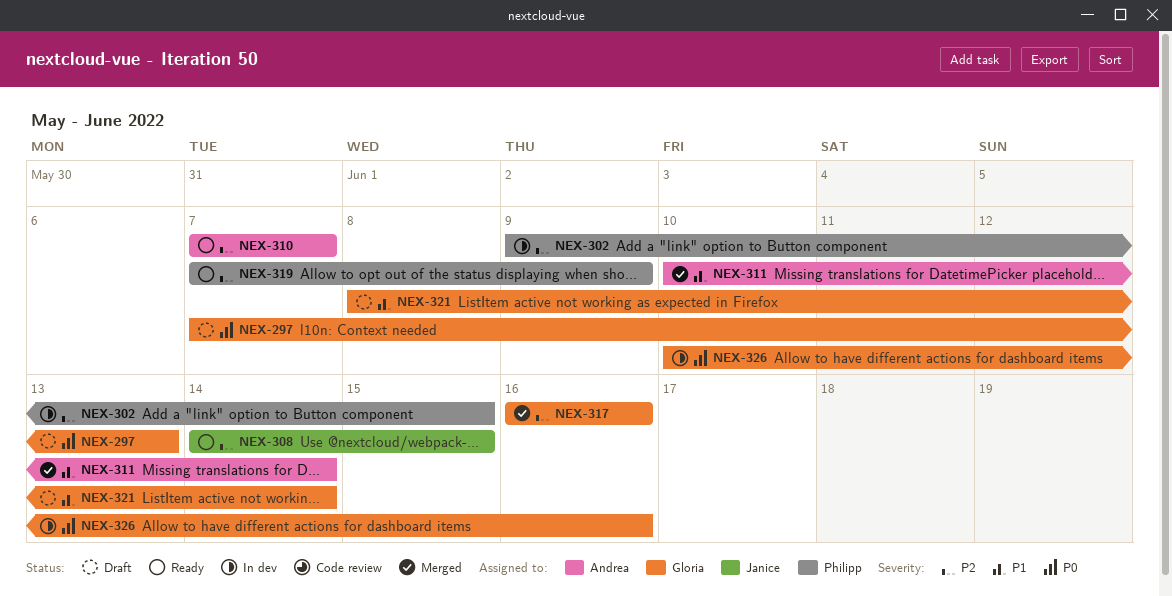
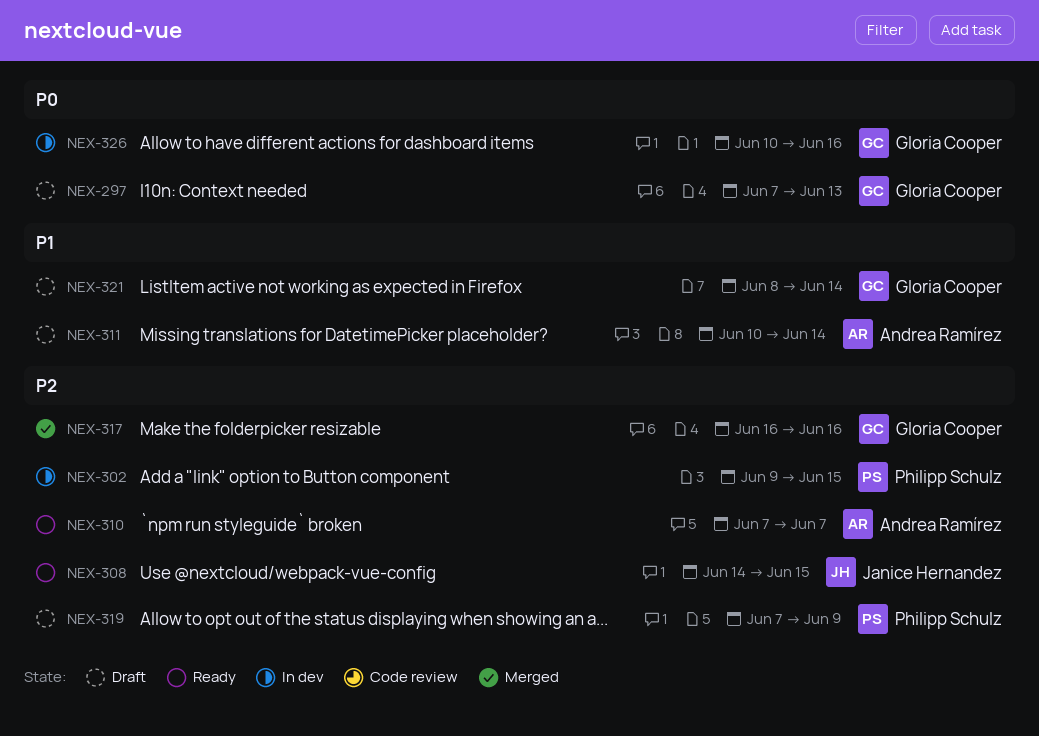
NEX-311, status: Merged -> Draft
NEX-319, status: Ready -> Draft

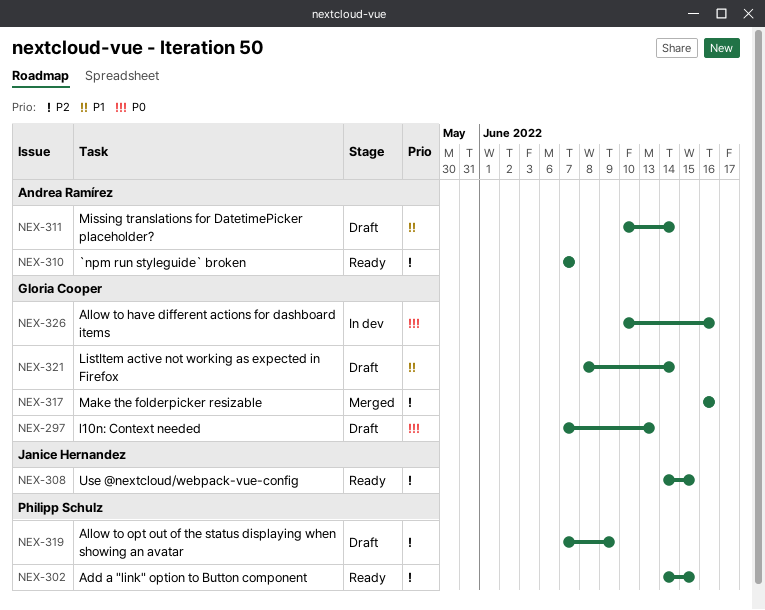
NEX-302, status: In dev -> Ready
NEX-302, start: Jun 9 -> Jun 14

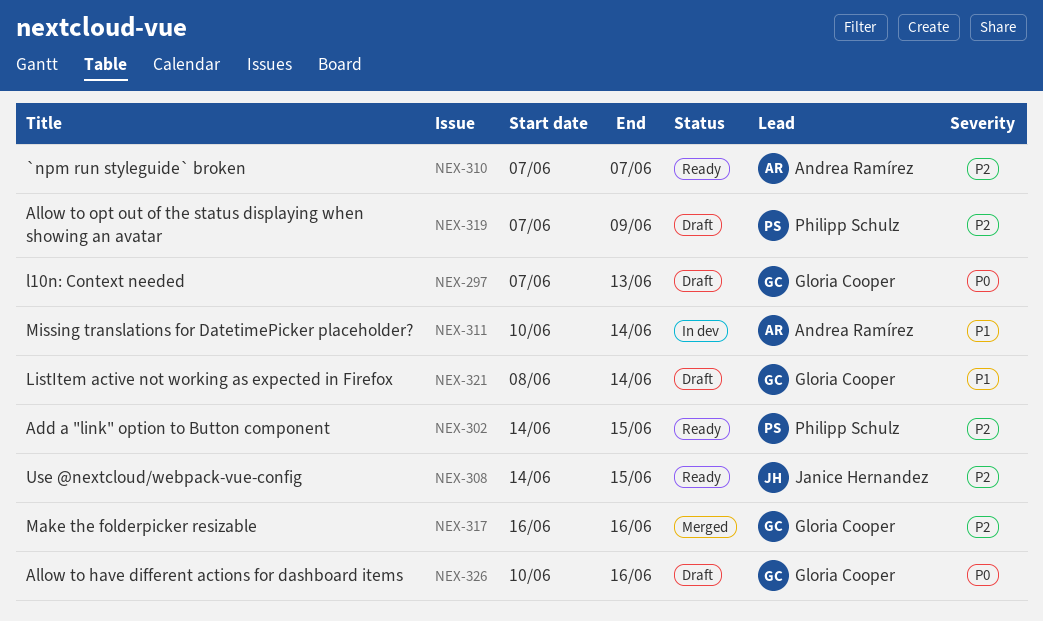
NEX-311, status: Draft -> In dev
NEX-326, status: In dev -> Draft

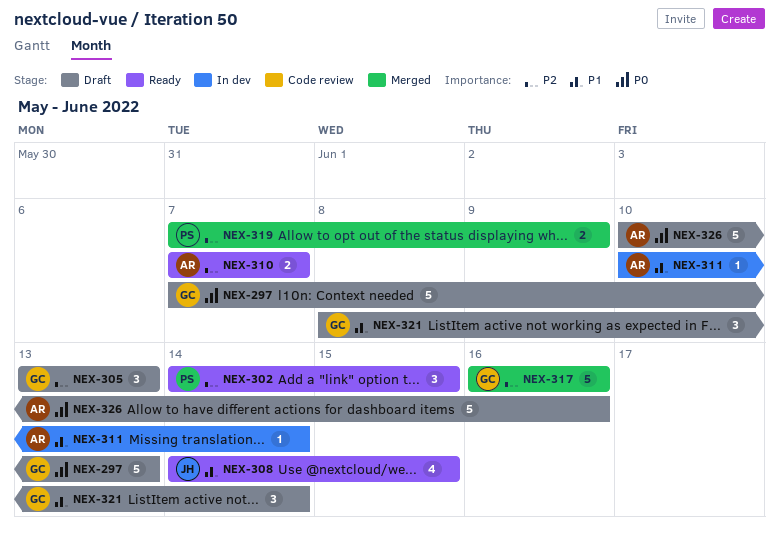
NEX-305: none -> present
NEX-308, priority: P2 -> P1
NEX-319, status: Draft -> Merged
NEX-326, owner: Gloria Cooper -> Andrea Ramírez

